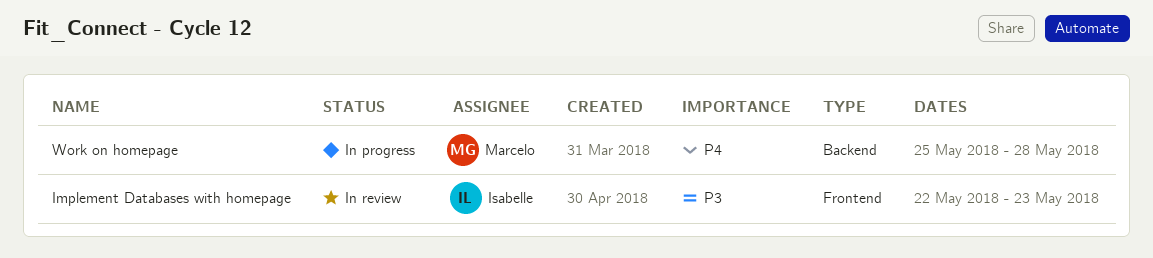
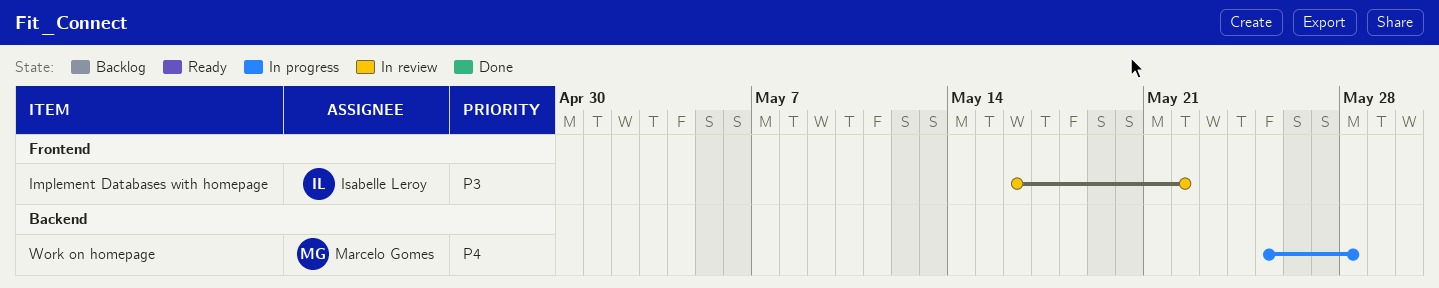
Implement Databases with homepage, start: May 22 -> May 16
Implement Databases with homepage, due: May 23 -> May 22

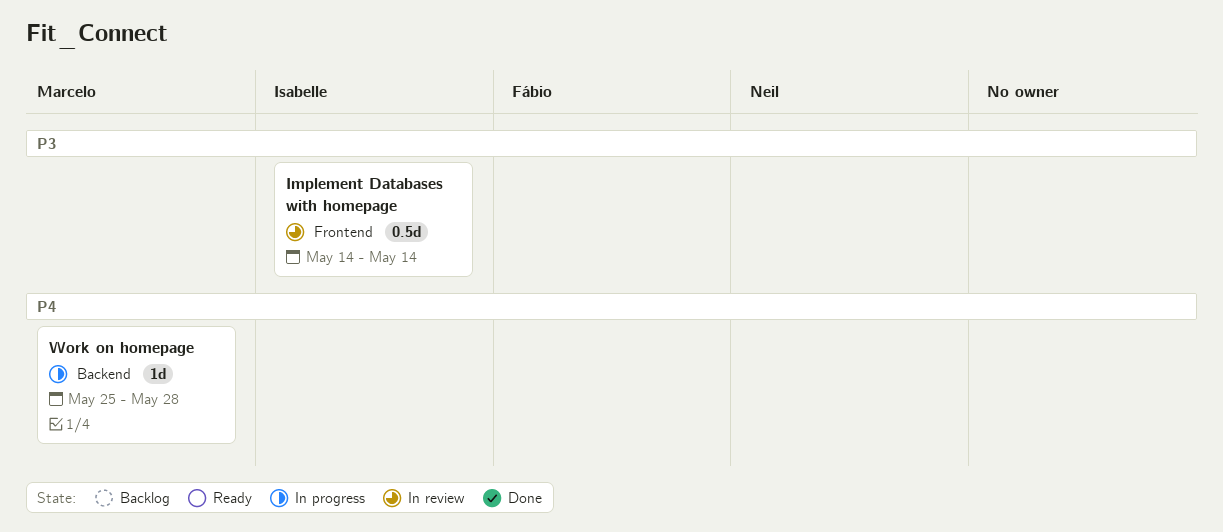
Implement Databases with homepage, start: May 16 -> May 14
Implement Databases with homepage, due: May 22 -> May 14

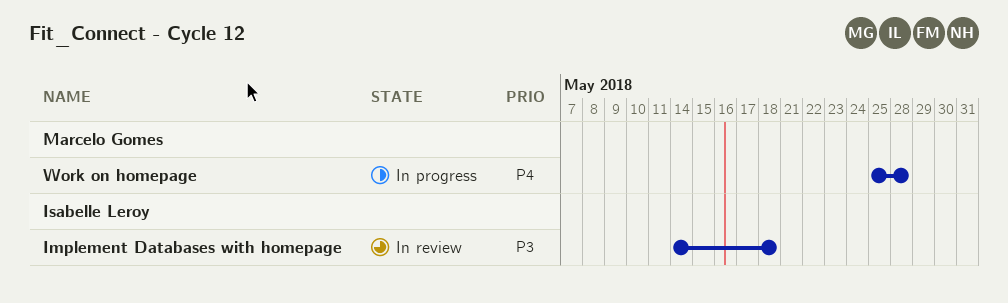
Implement Databases with homepage, due: May 14 -> May 18

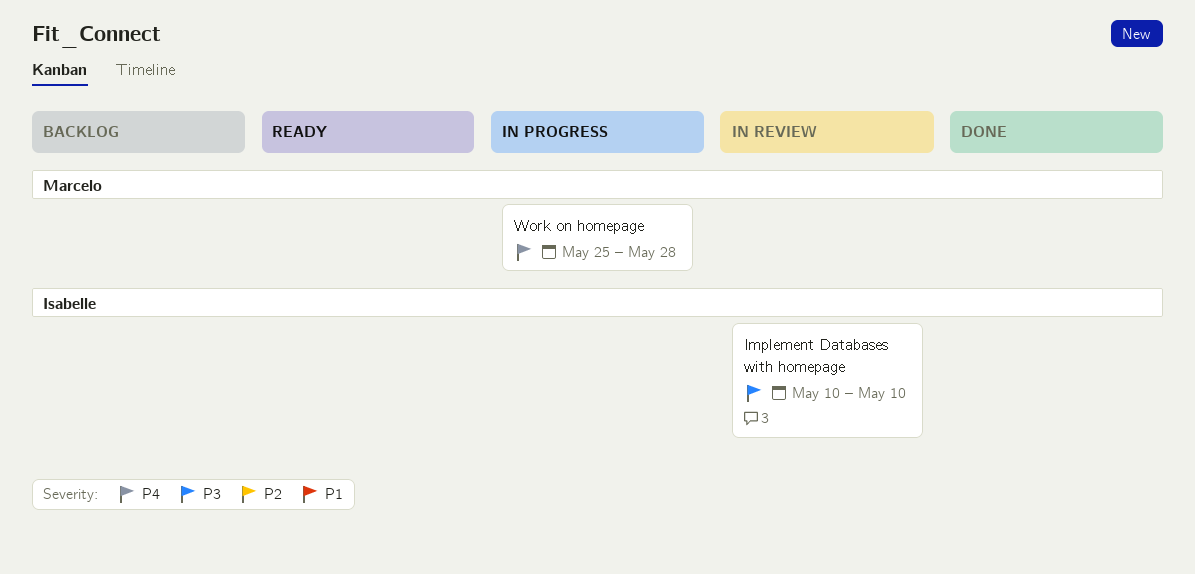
Implement Databases with homepage, start: May 14 -> May 10
Implement Databases with homepage, due: May 18 -> May 10

